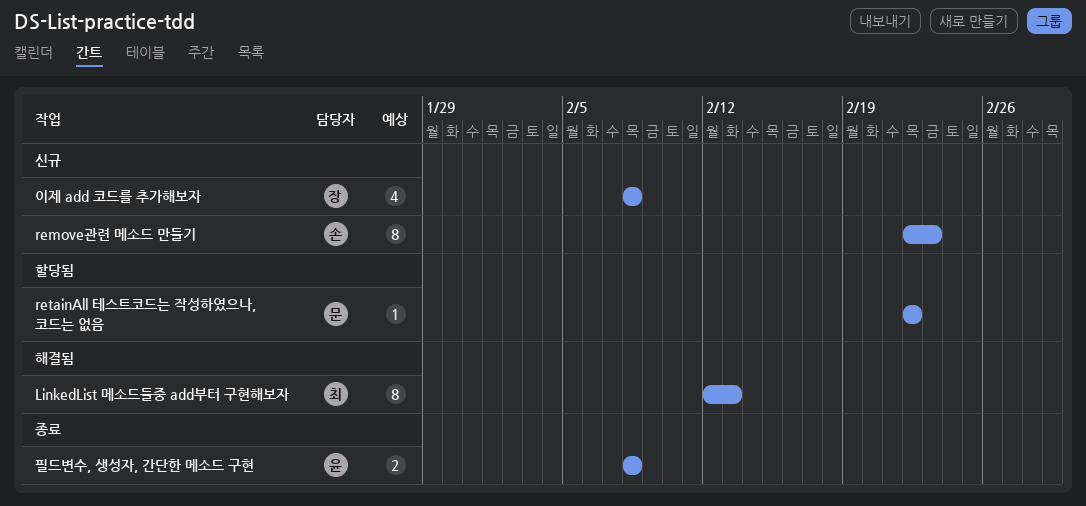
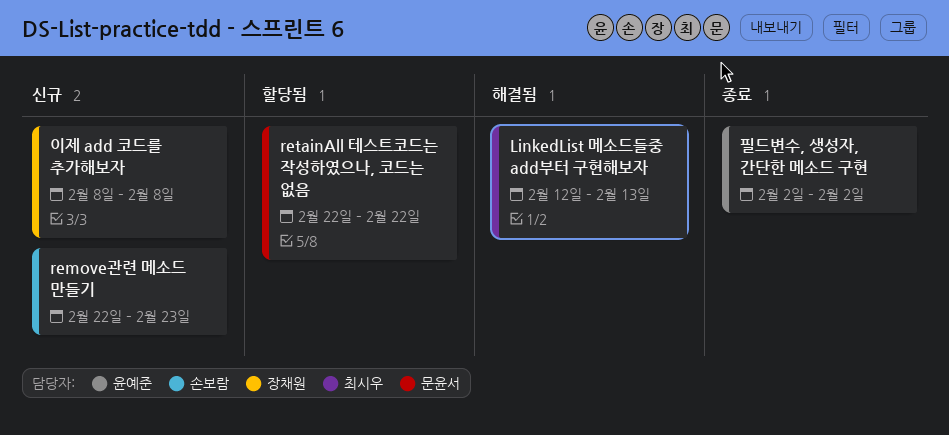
필드변수, 생성자, 간단한 메소드 구현, start: Feb 8 -> Feb 2
필드변수, 생성자, 간단한 메소드 구현, due: Feb 8 -> Feb 2

